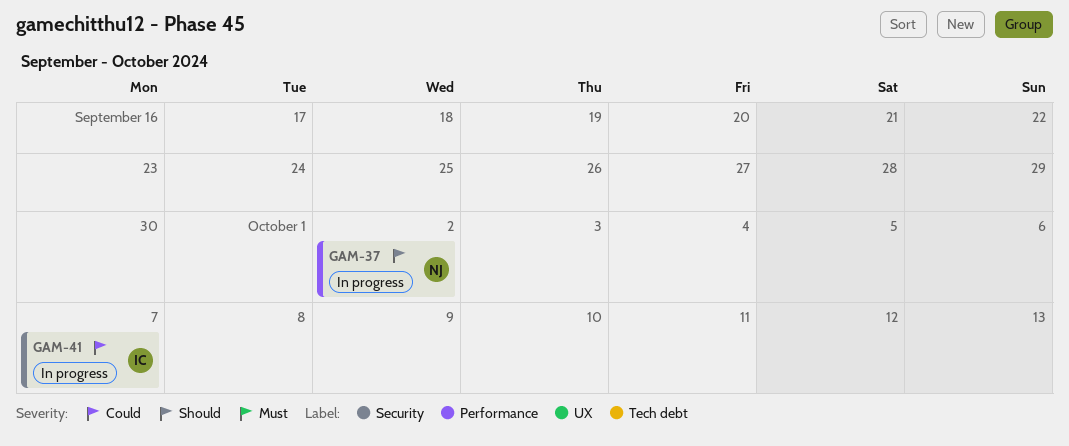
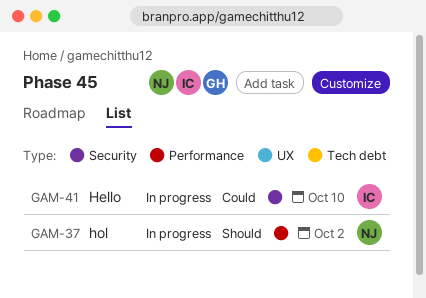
GAM-41, due: Oct 7 -> Oct 10

